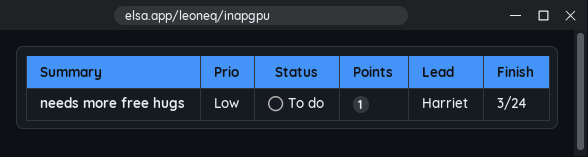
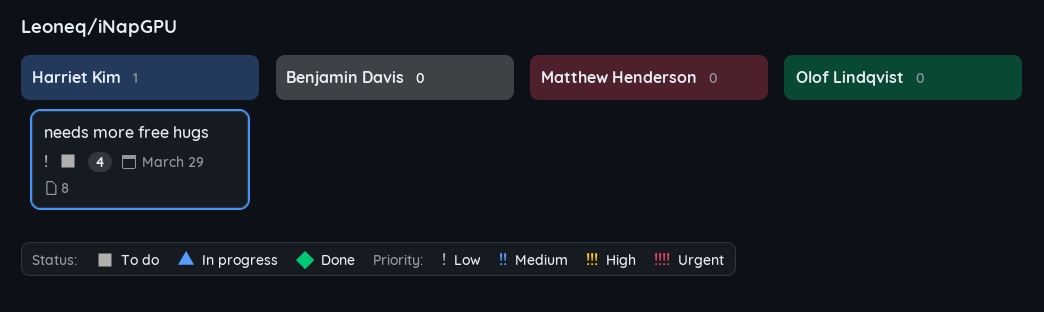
needs more free hugs, estimate: 1 -> 4
needs more free hugs, due: Mar 24 -> Mar 29

